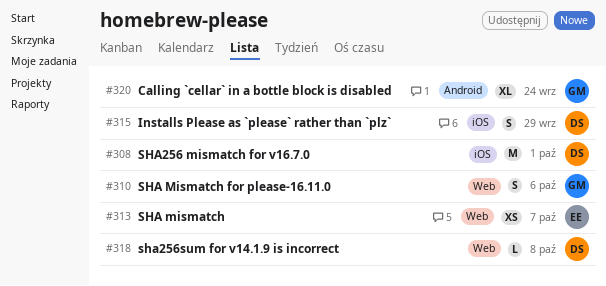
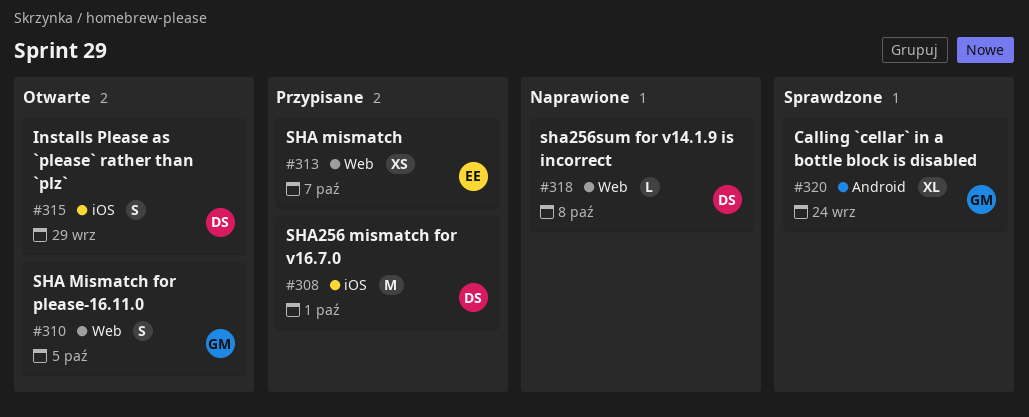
#310, due: Oct 6 -> Oct 5

